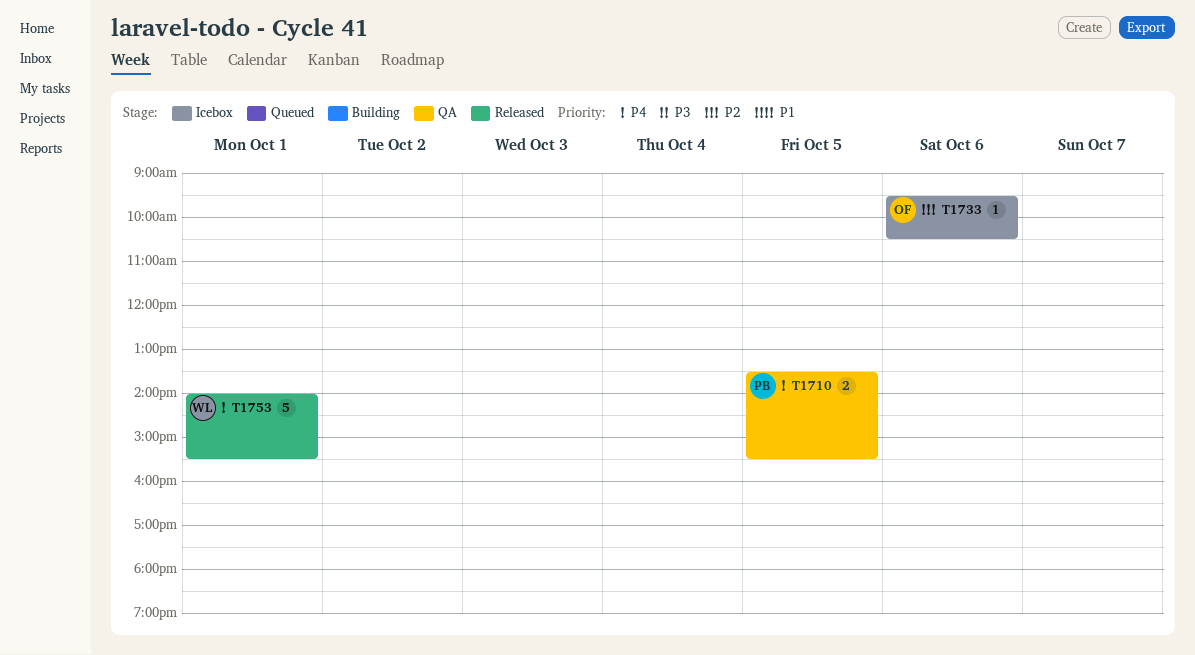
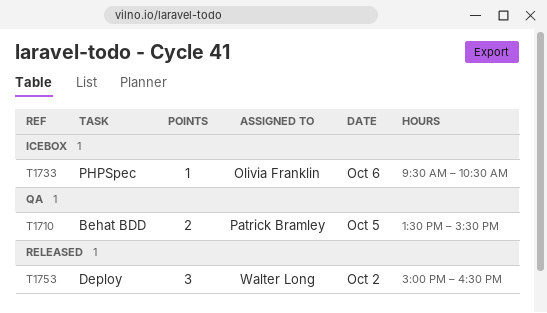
T1753, estimate: 5 -> 3
T1753, day: Oct 1 -> Oct 2
T1753, begins: 14:00 -> 15:00
T1753, ends: 15:30 -> 16:30

